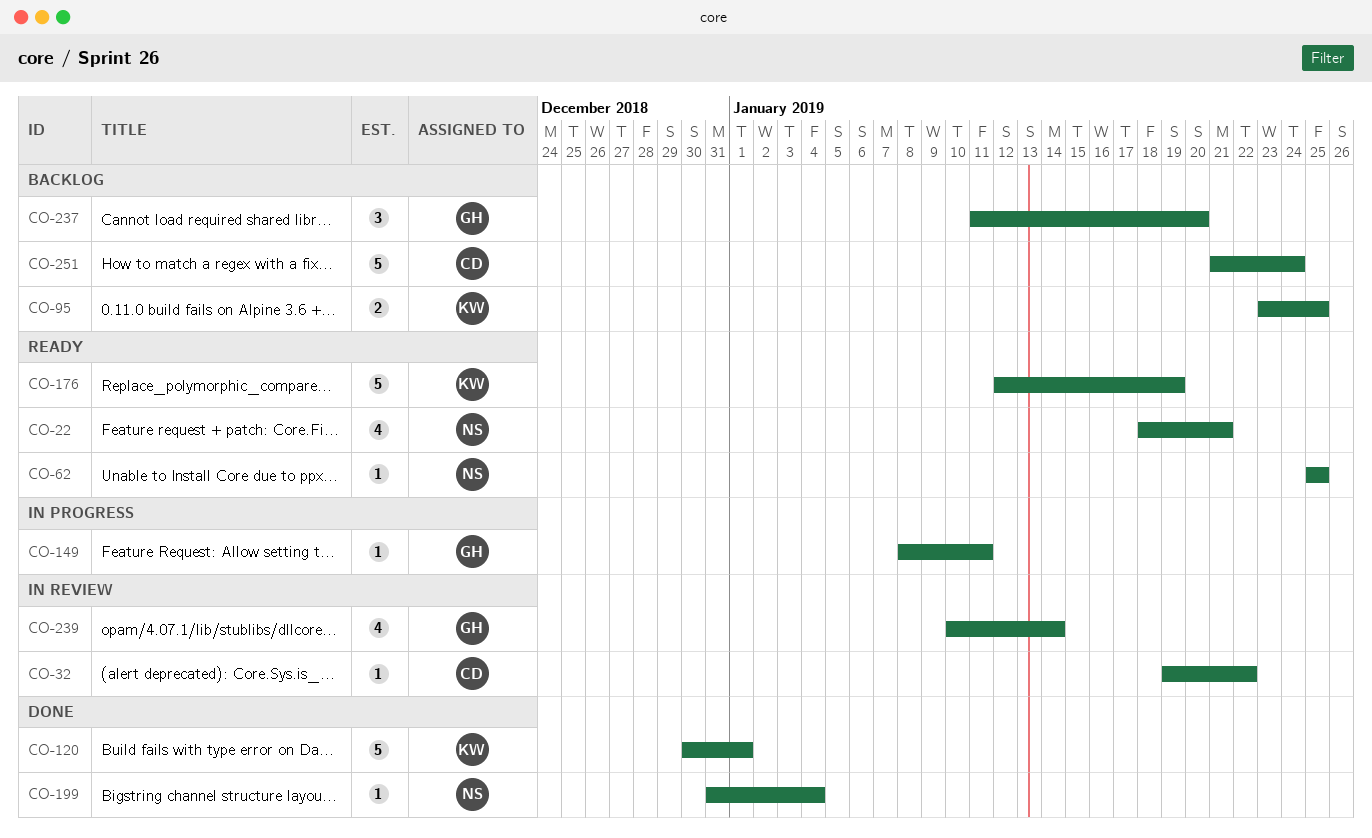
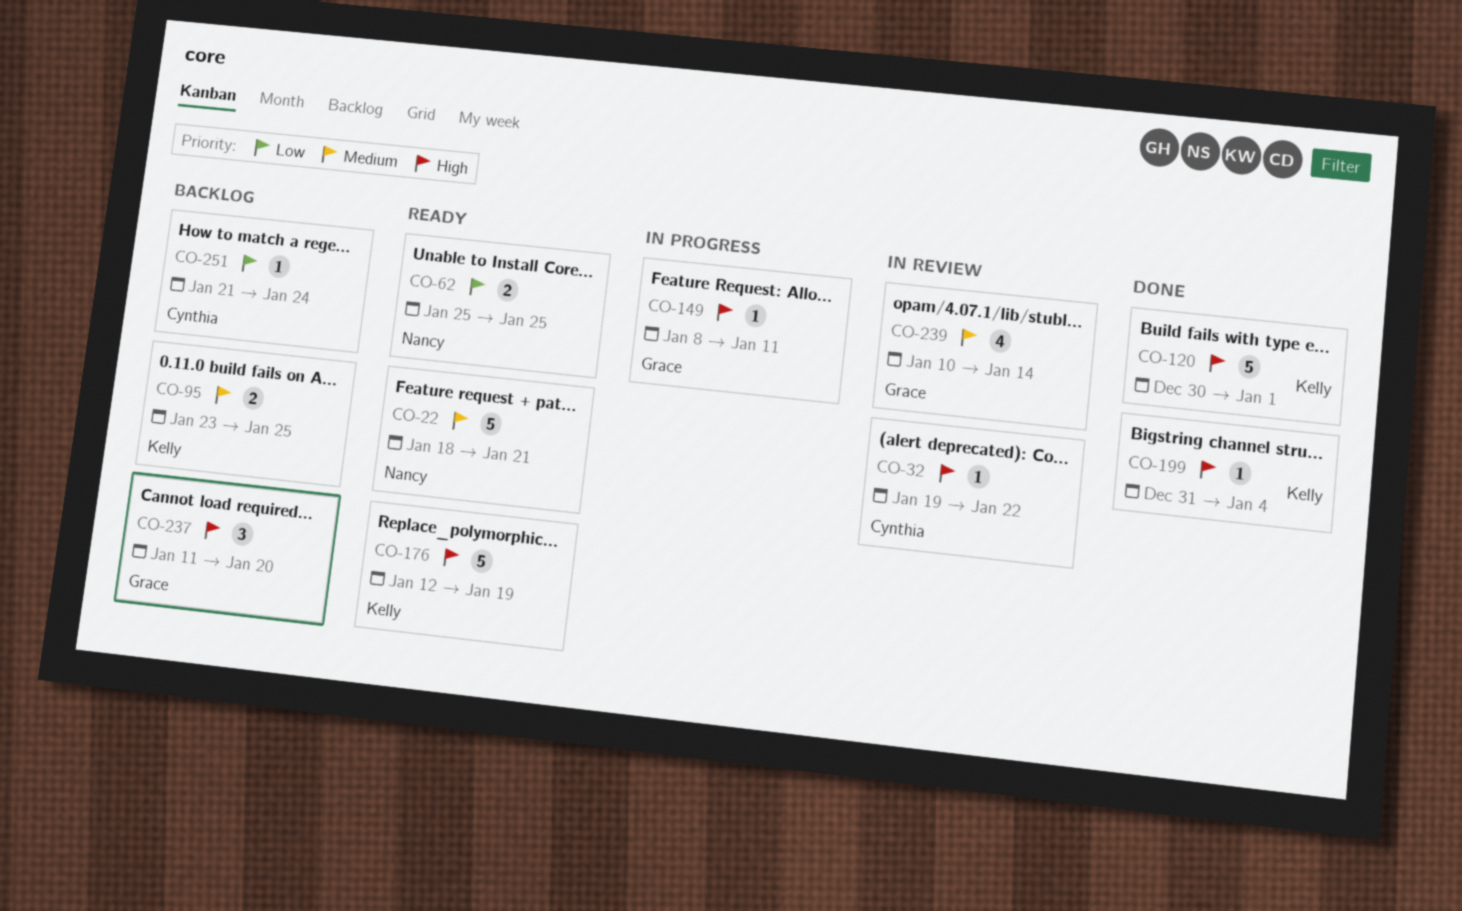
CO-22, estimate: 4 -> 5
CO-62, estimate: 1 -> 2
CO-199, owner: Nancy -> Kelly
CO-251, estimate: 5 -> 1

